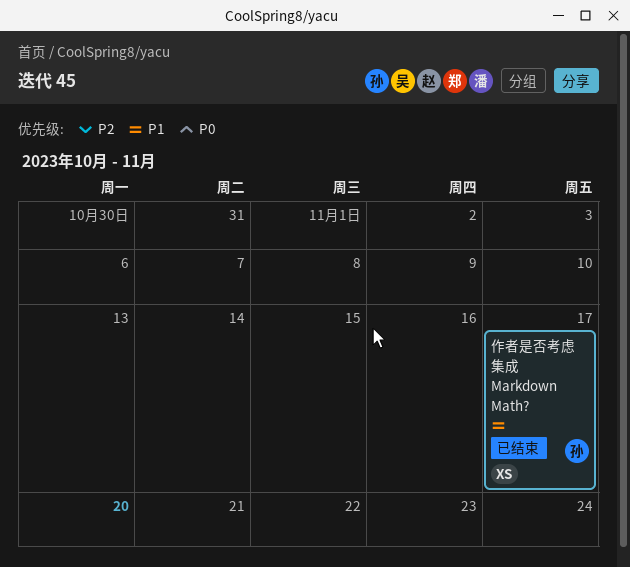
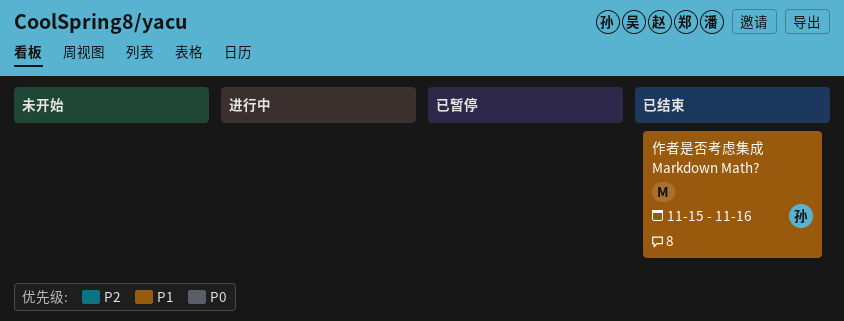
作者是否考虑集成 Markdown Math?, estimate: XS -> M
作者是否考虑集成 Markdown Math?, due: Nov 17 -> Nov 16

